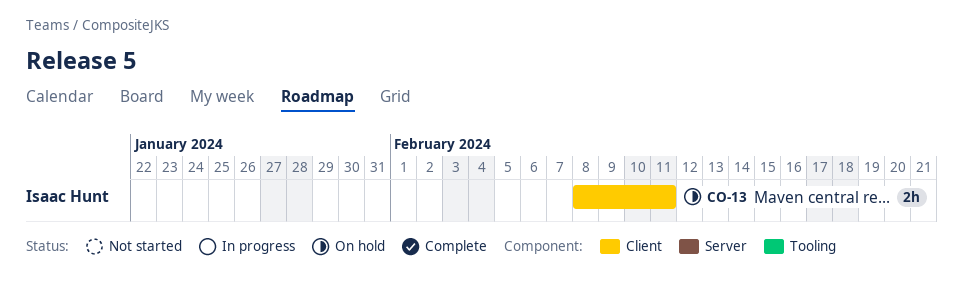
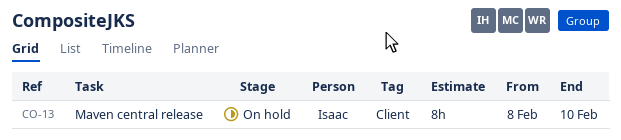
CO-13, estimate: 2h -> 8h
CO-13, due: Feb 11 -> Feb 10

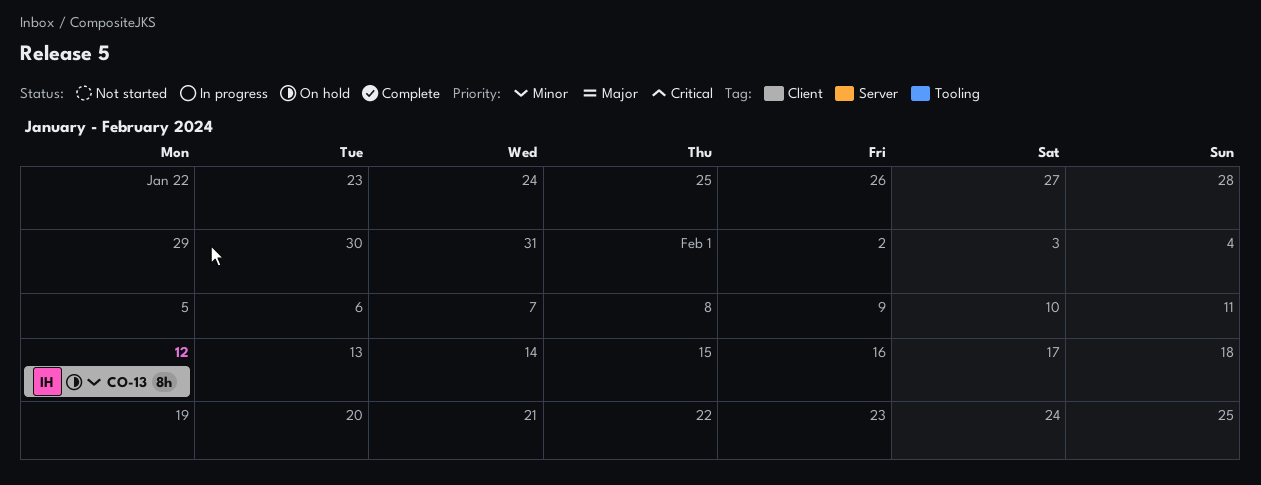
CO-13, start: Feb 8 -> Feb 12
CO-13, due: Feb 10 -> Feb 12

